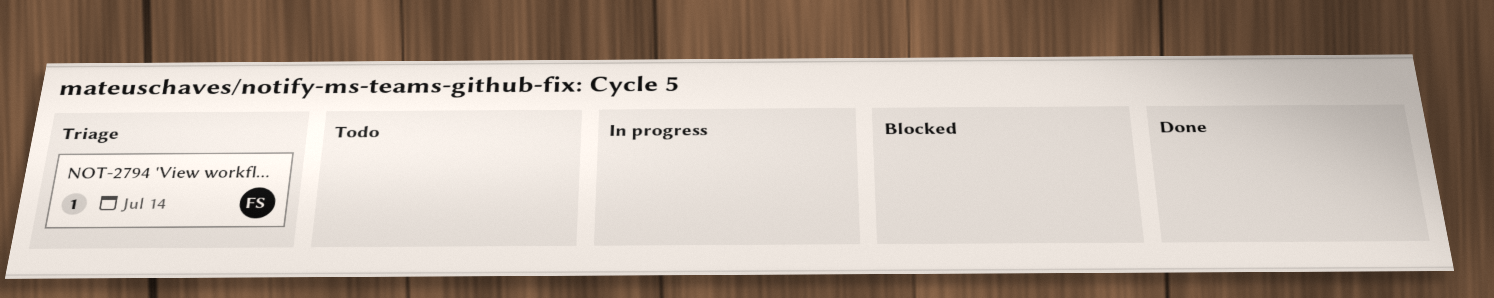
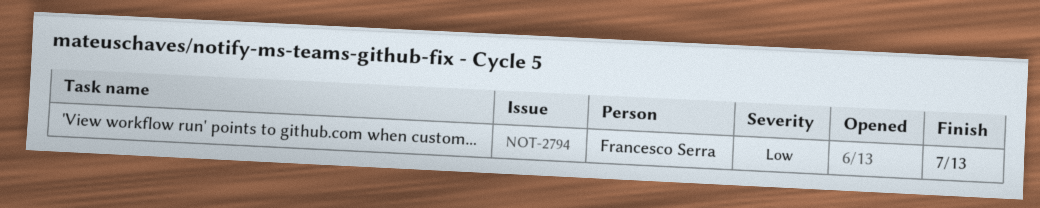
NOT-2794, due: Jul 14 -> Jul 13

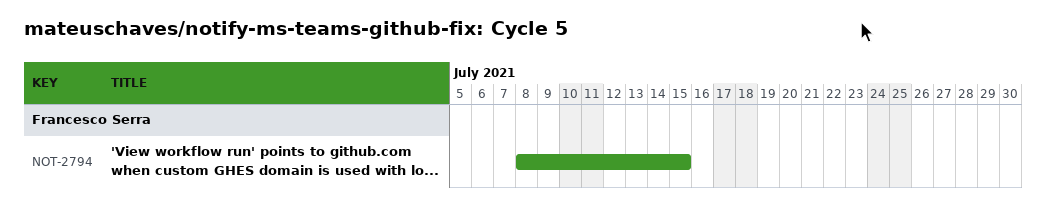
NOT-2794, due: Jul 13 -> Jul 15

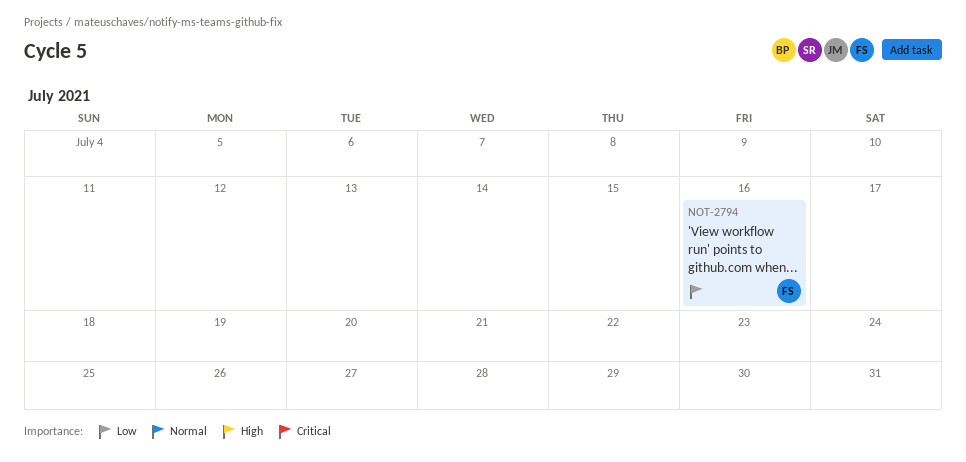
NOT-2794, due: Jul 15 -> Jul 16

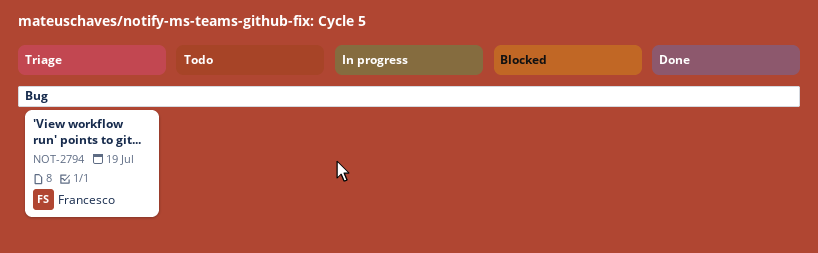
NOT-2794, due: Jul 16 -> Jul 19

